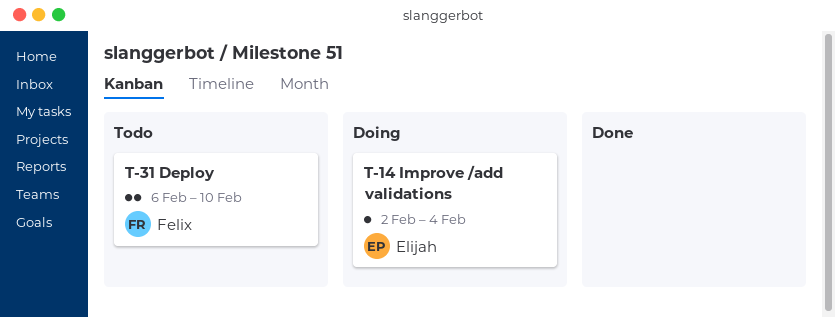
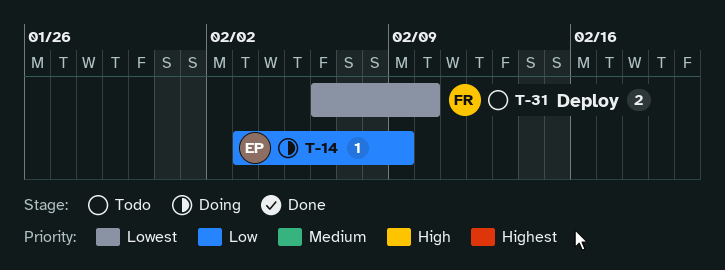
T-14, start: Feb 2 -> Feb 3
T-14, due: Feb 4 -> Feb 9

